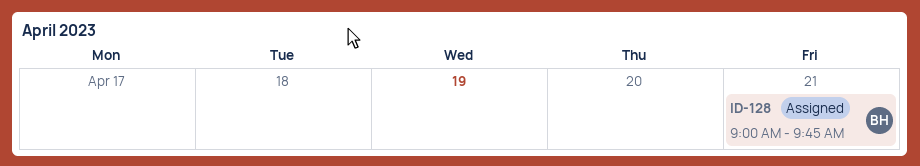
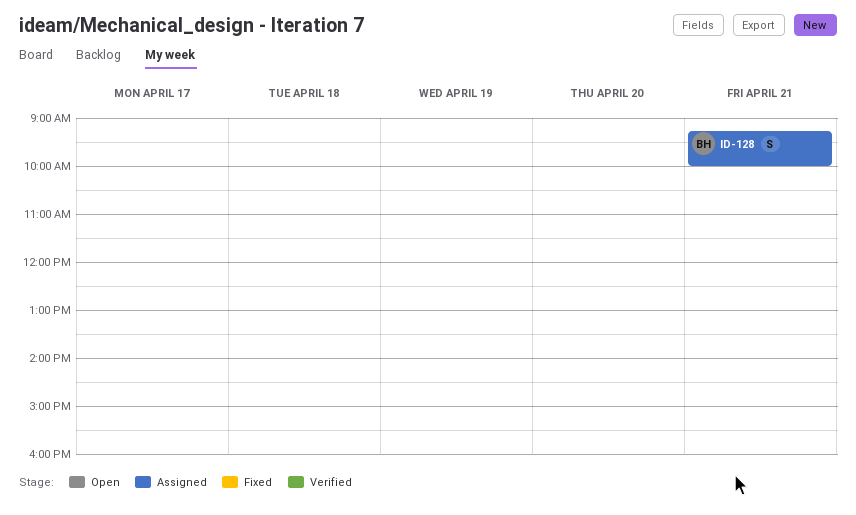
ID-128, begins: 09:00 -> 09:15
ID-128, ends: 09:45 -> 10:00

